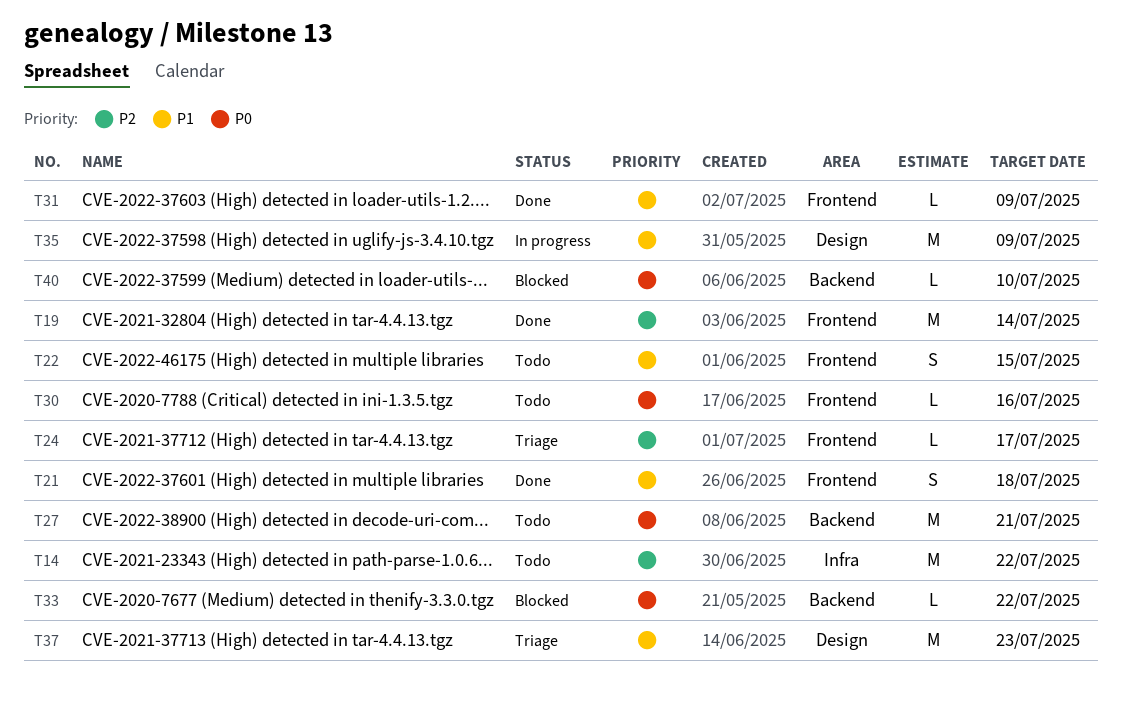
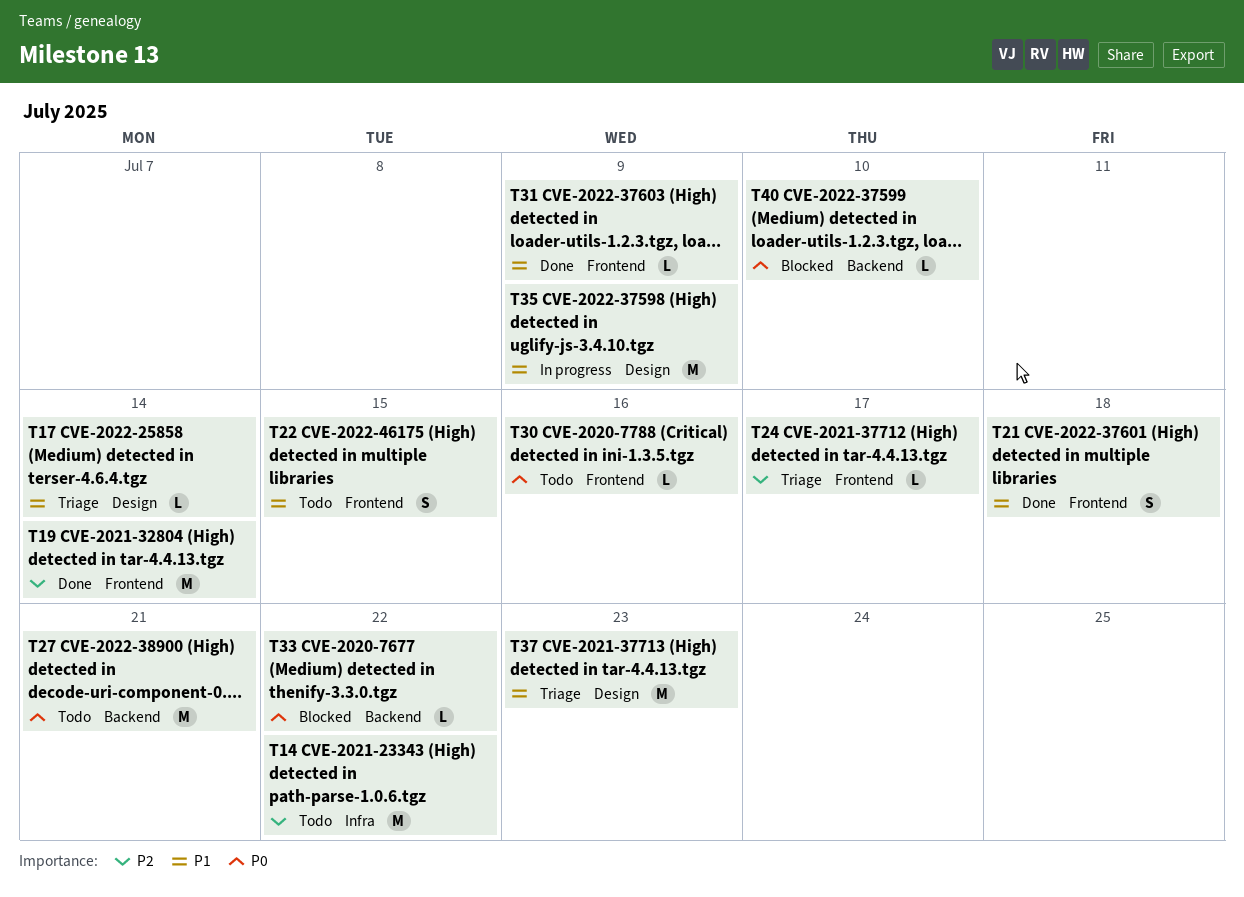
T17: none -> present

